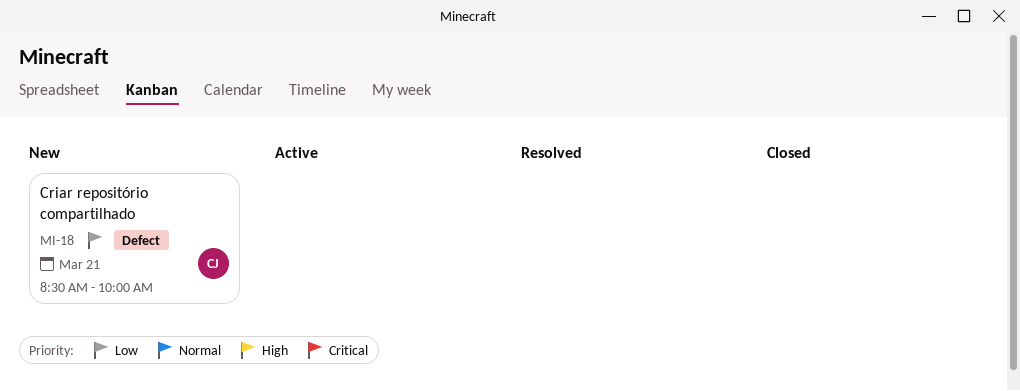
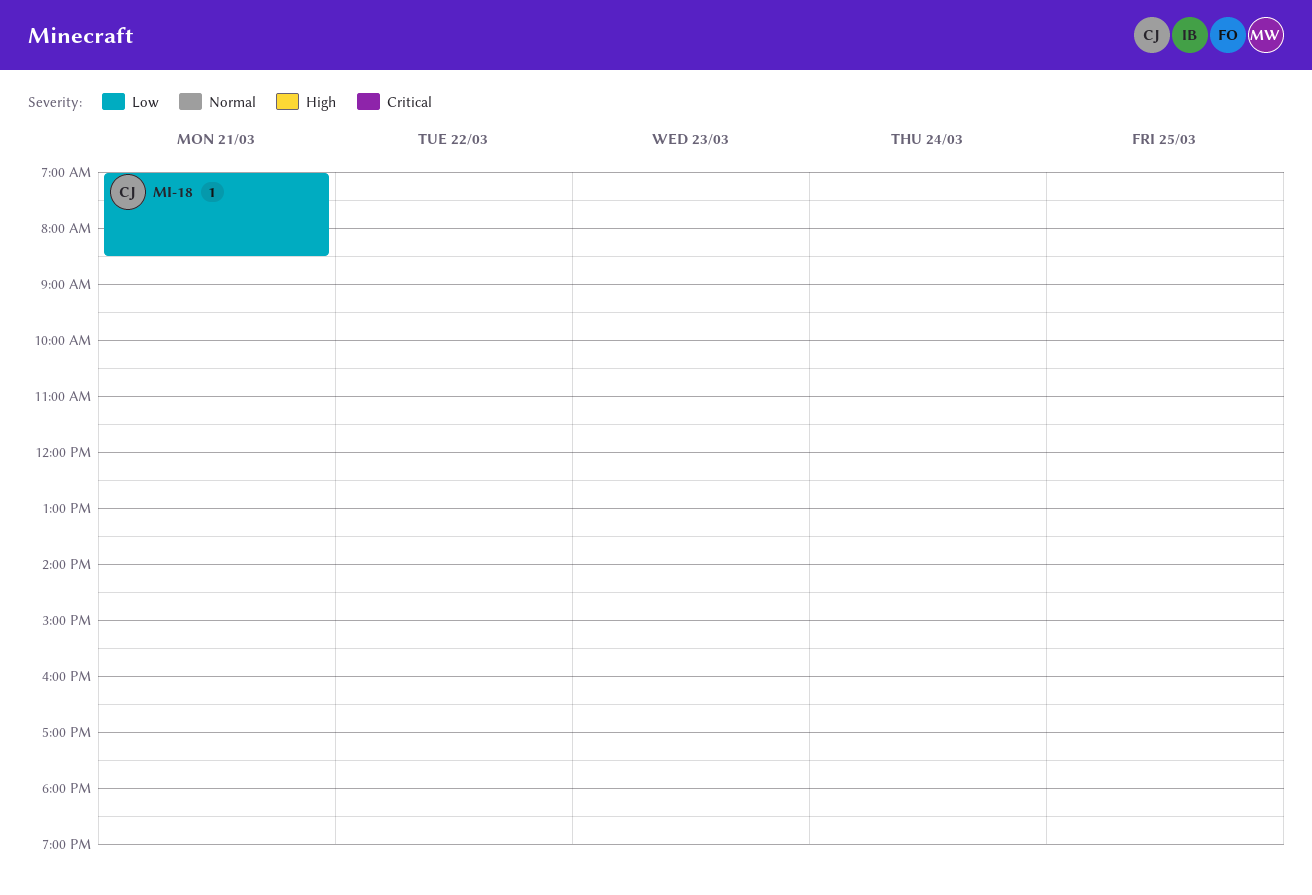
MI-18, begins: 08:30 -> 07:00
MI-18, ends: 10:00 -> 08:30

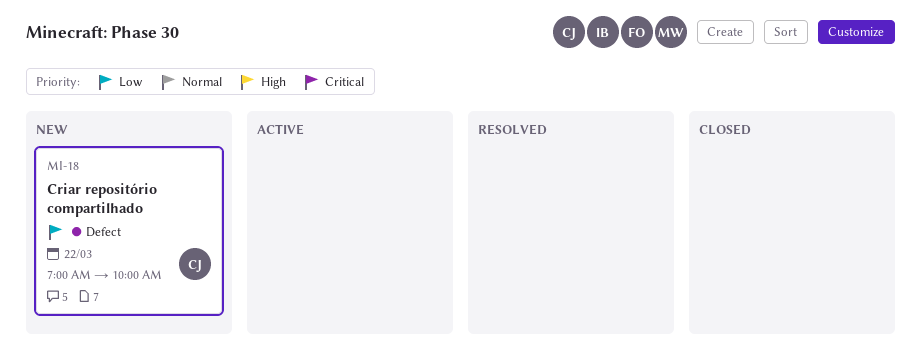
MI-18, day: Mar 21 -> Mar 22
MI-18, ends: 08:30 -> 10:00

